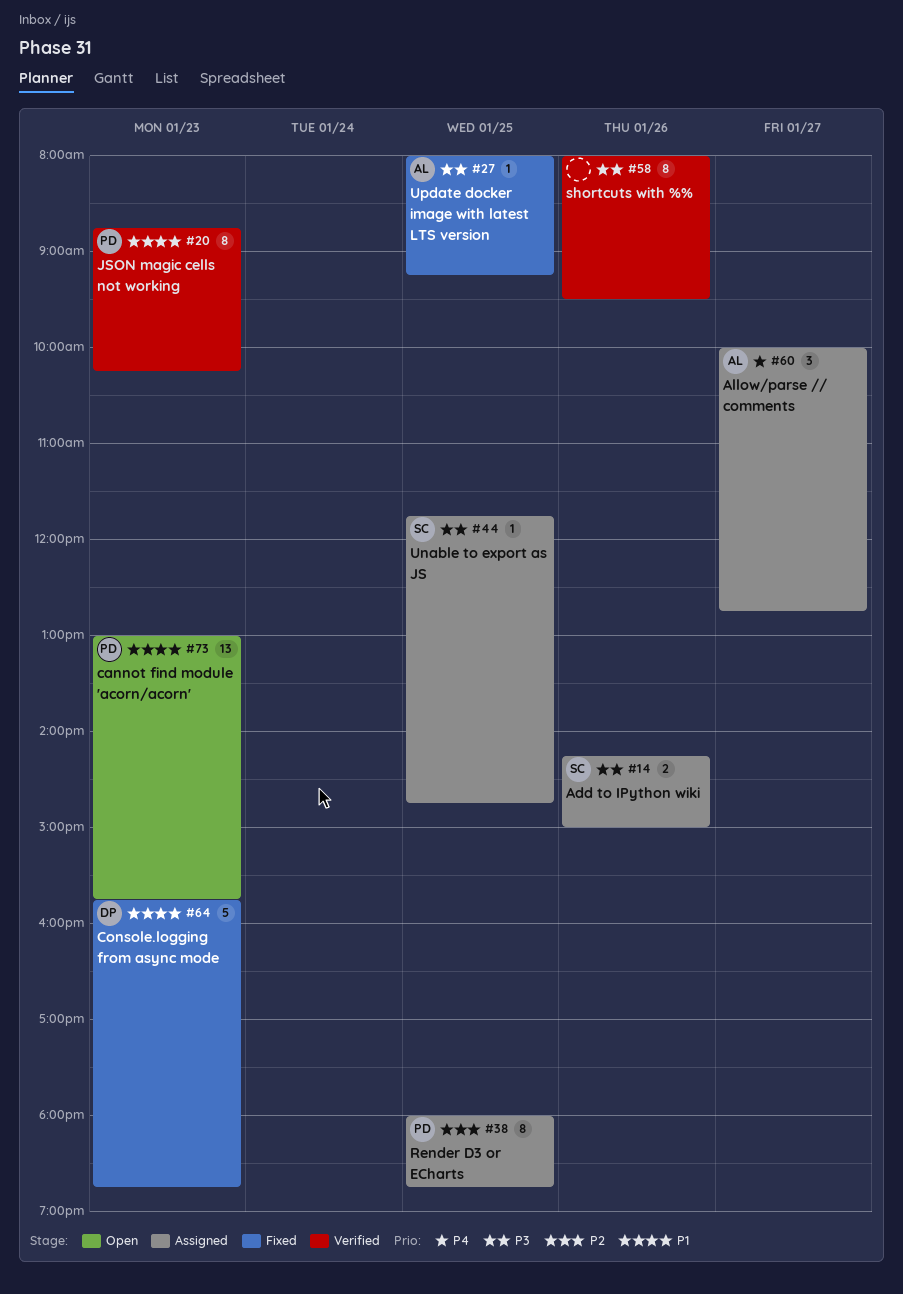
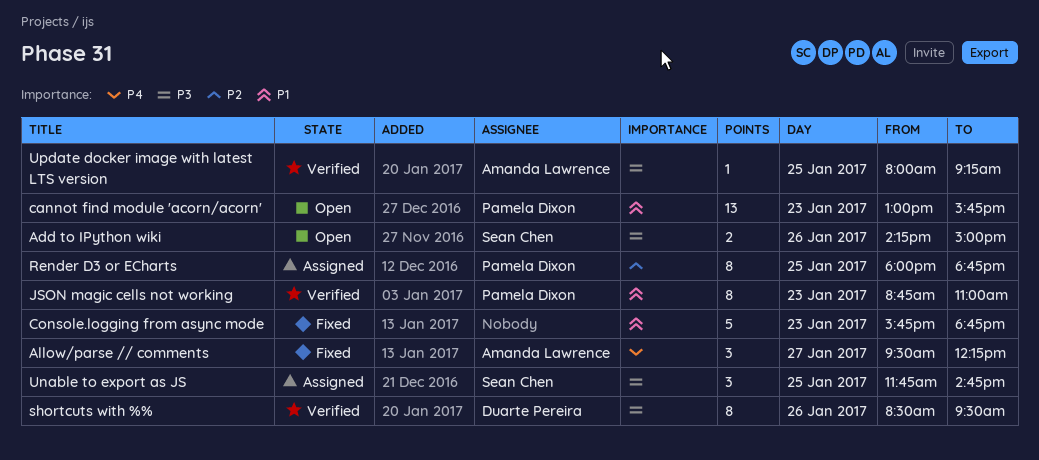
Add to IPython wiki, status: Assigned -> Open
Allow/parse // comments, status: Assigned -> Fixed
Allow/parse // comments, begins: 10:00 -> 09:30
Allow/parse // comments, ends: 12:45 -> 12:15
Console.logging from async mode, owner: Duarte Pereira -> none
JSON magic cells not working, ends: 10:15 -> 11:00
shortcuts with %%, owner: none -> Duarte Pereira
shortcuts with %%, begins: 08:00 -> 08:30
Unable to export as JS, estimate: 1 -> 3
Update docker image with latest LTS version, status: Fixed -> Verified

